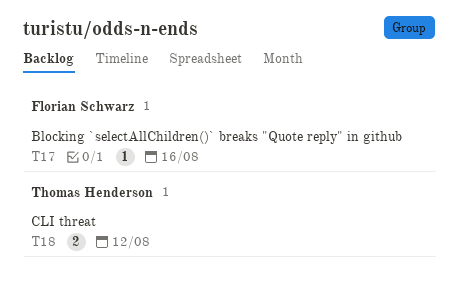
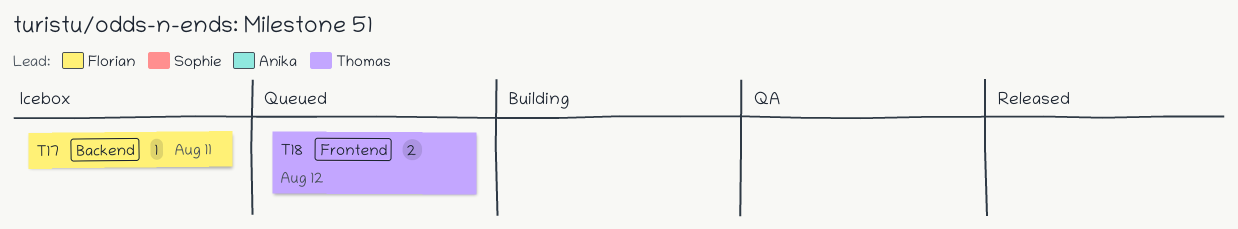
T17, due: Aug 16 -> Aug 11

